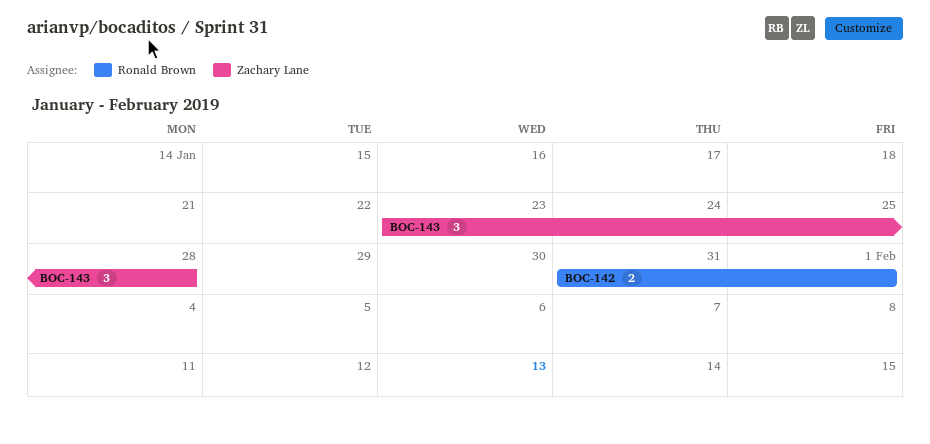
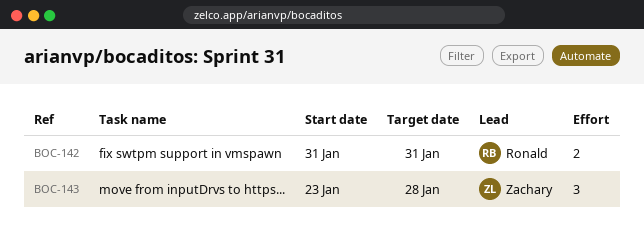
BOC-142, due: Feb 1 -> Jan 31

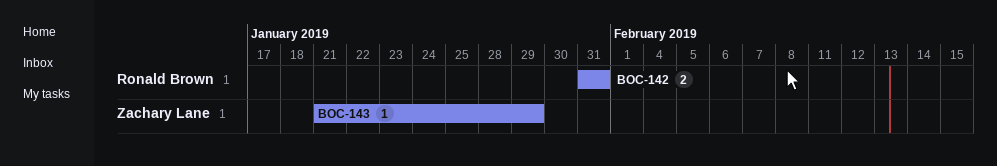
BOC-143, estimate: 3 -> 1
BOC-143, start: Jan 23 -> Jan 21
BOC-143, due: Jan 28 -> Jan 29

